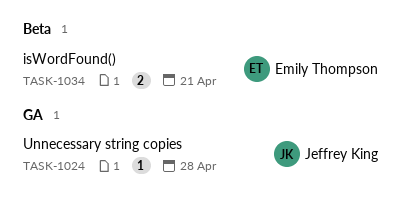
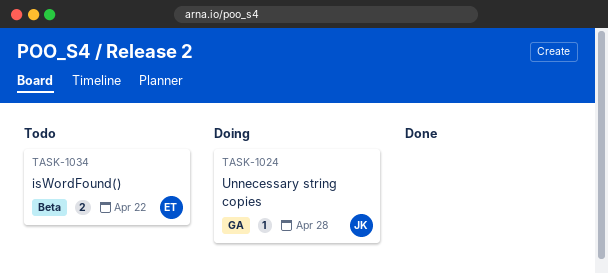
TASK-1034, due: Apr 21 -> Apr 22

